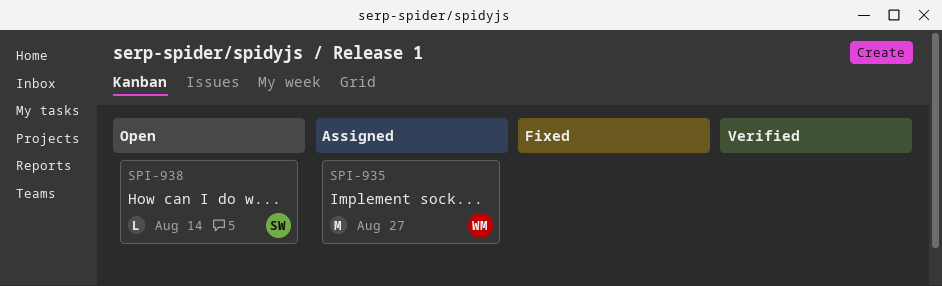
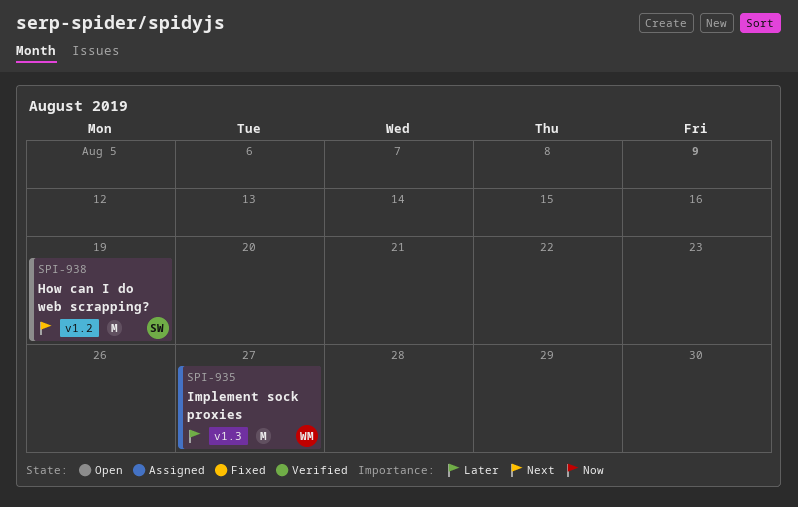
SPI-938, estimate: L -> M
SPI-938, due: Aug 14 -> Aug 19

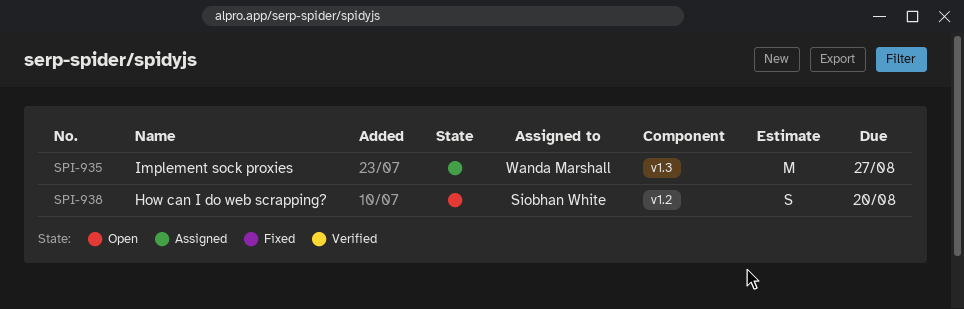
SPI-938, estimate: M -> S
SPI-938, due: Aug 19 -> Aug 20

